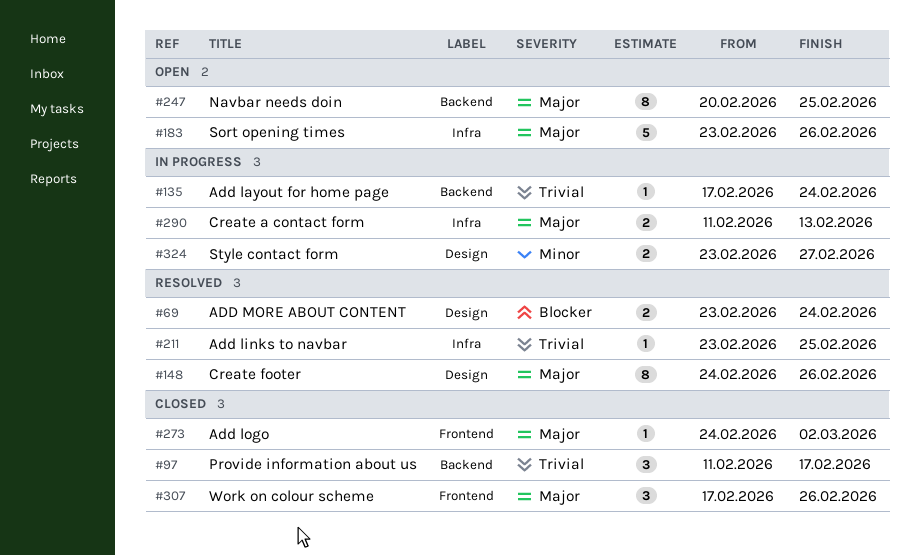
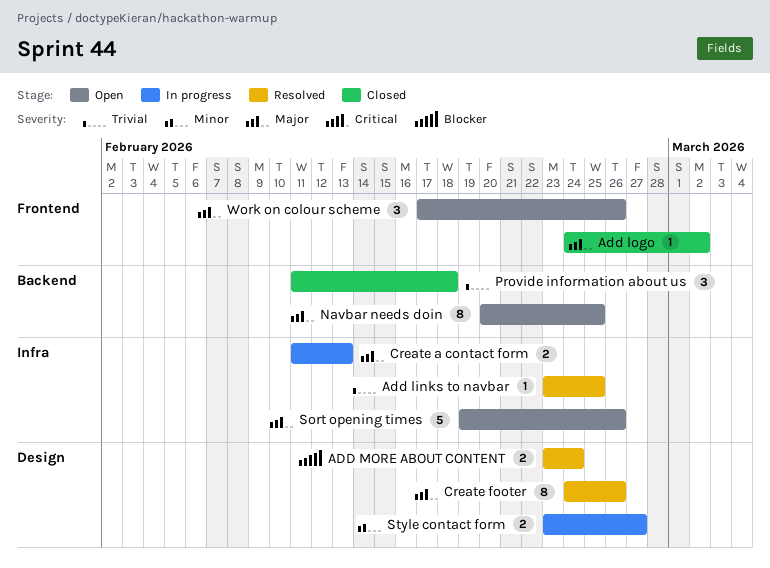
Add layout for home page: present -> none
Provide information about us, due: Feb 17 -> Feb 18
Sort opening times, start: Feb 23 -> Feb 19
Work on colour scheme, status: Closed -> Open

